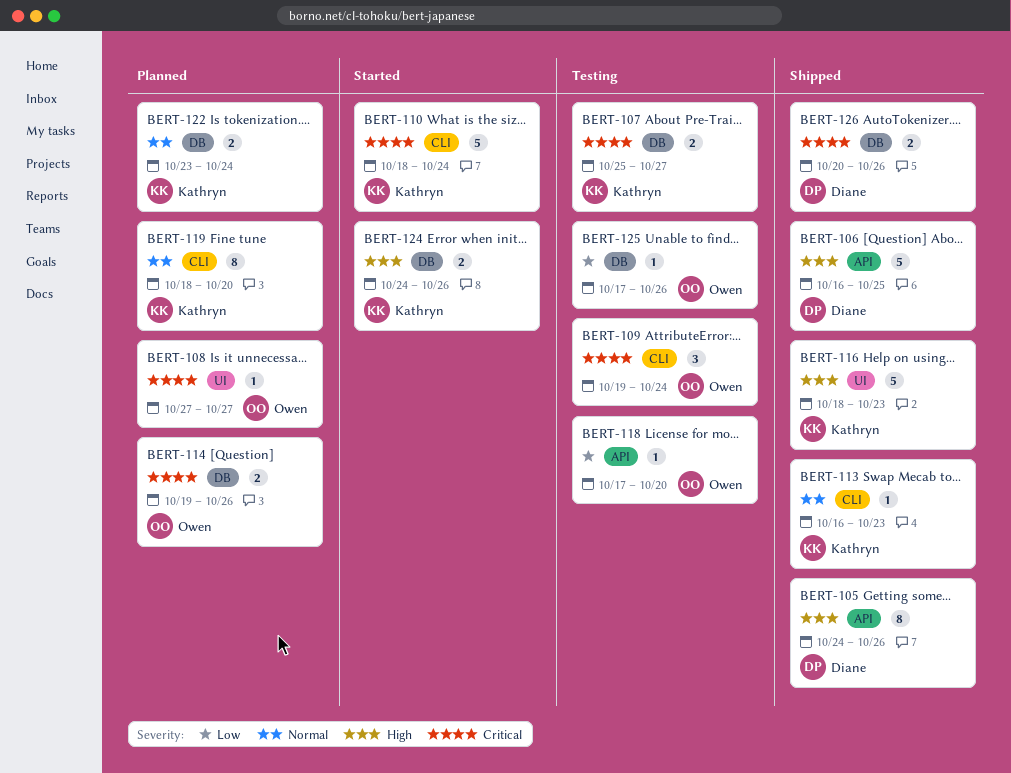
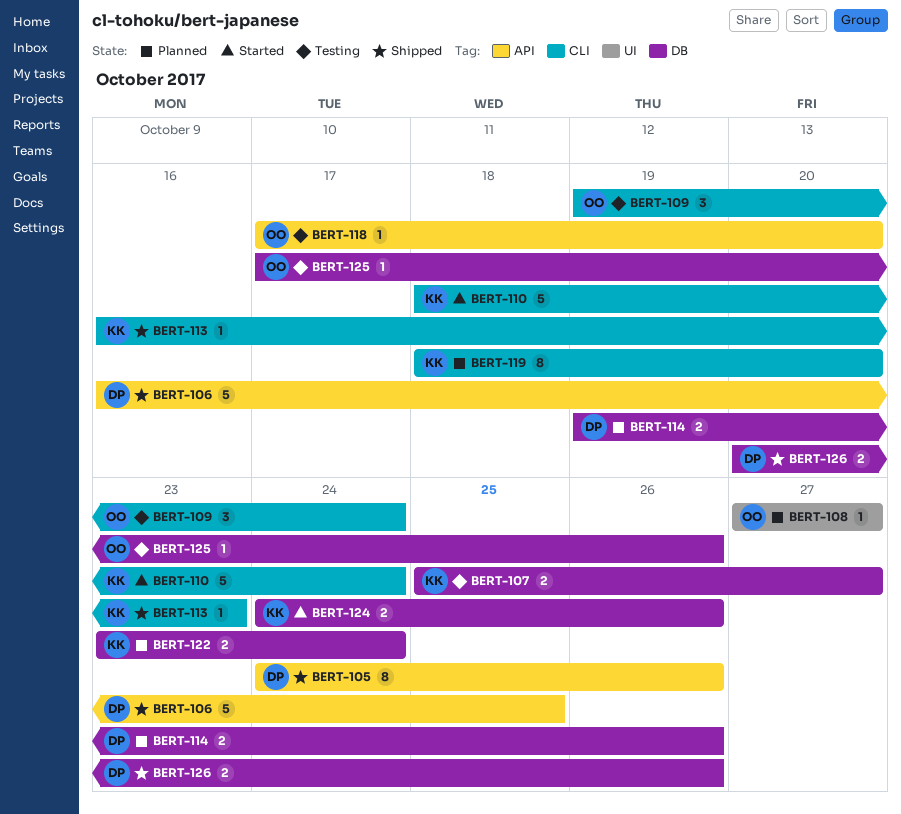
BERT-114, owner: Owen -> Diane
BERT-116: present -> none

